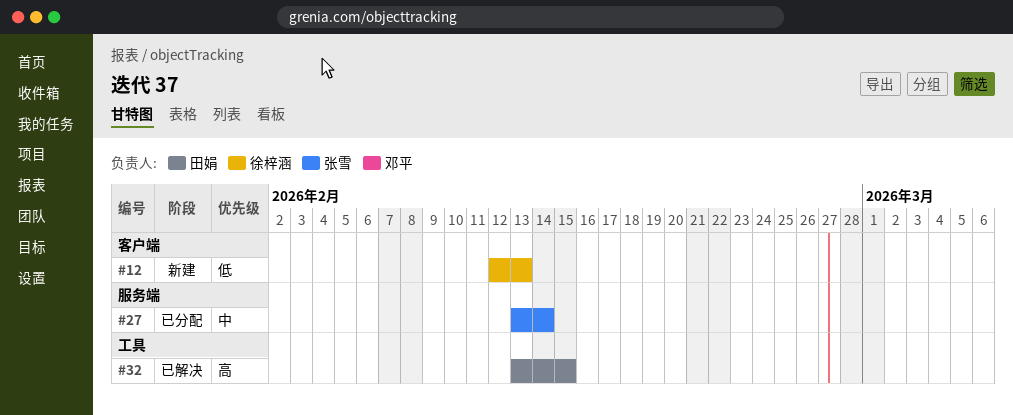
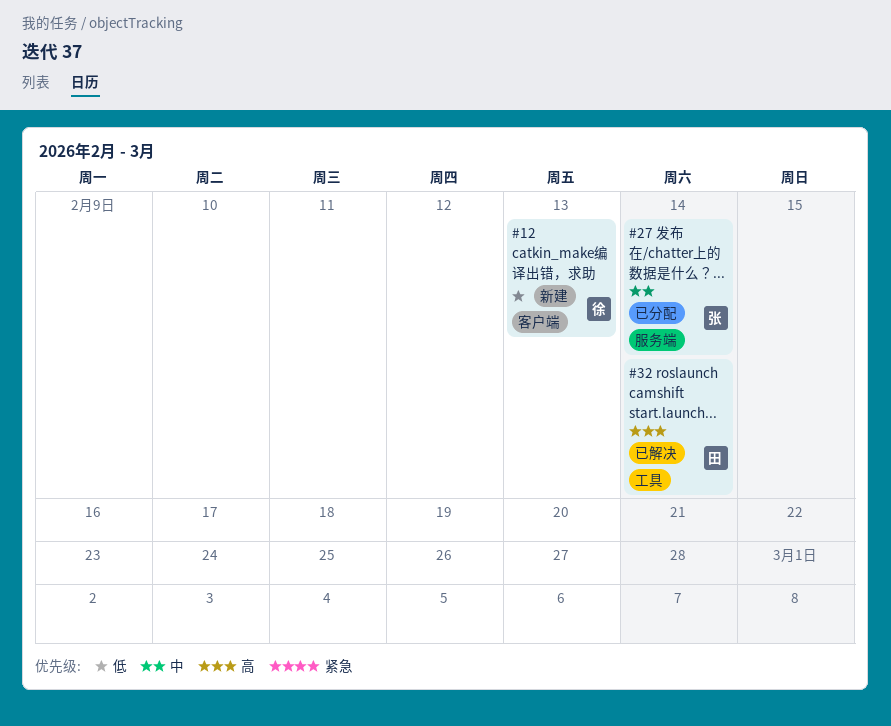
#32, due: Feb 15 -> Feb 14

